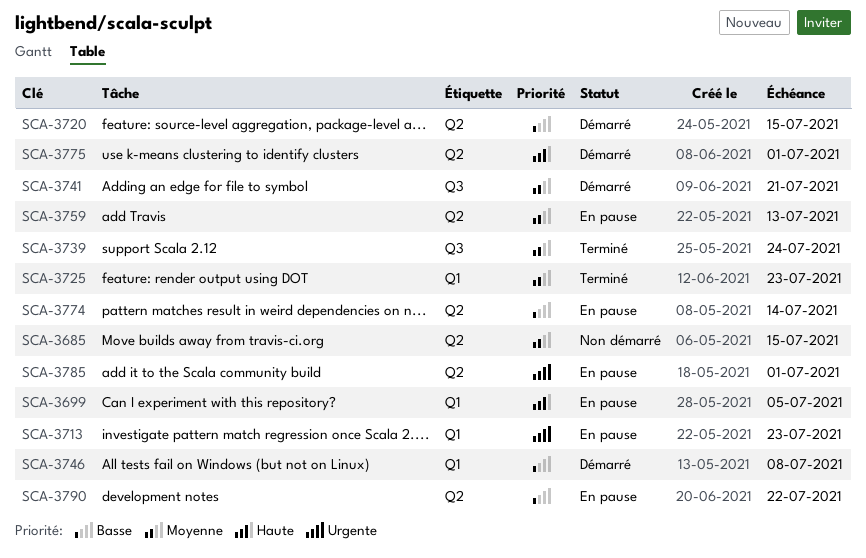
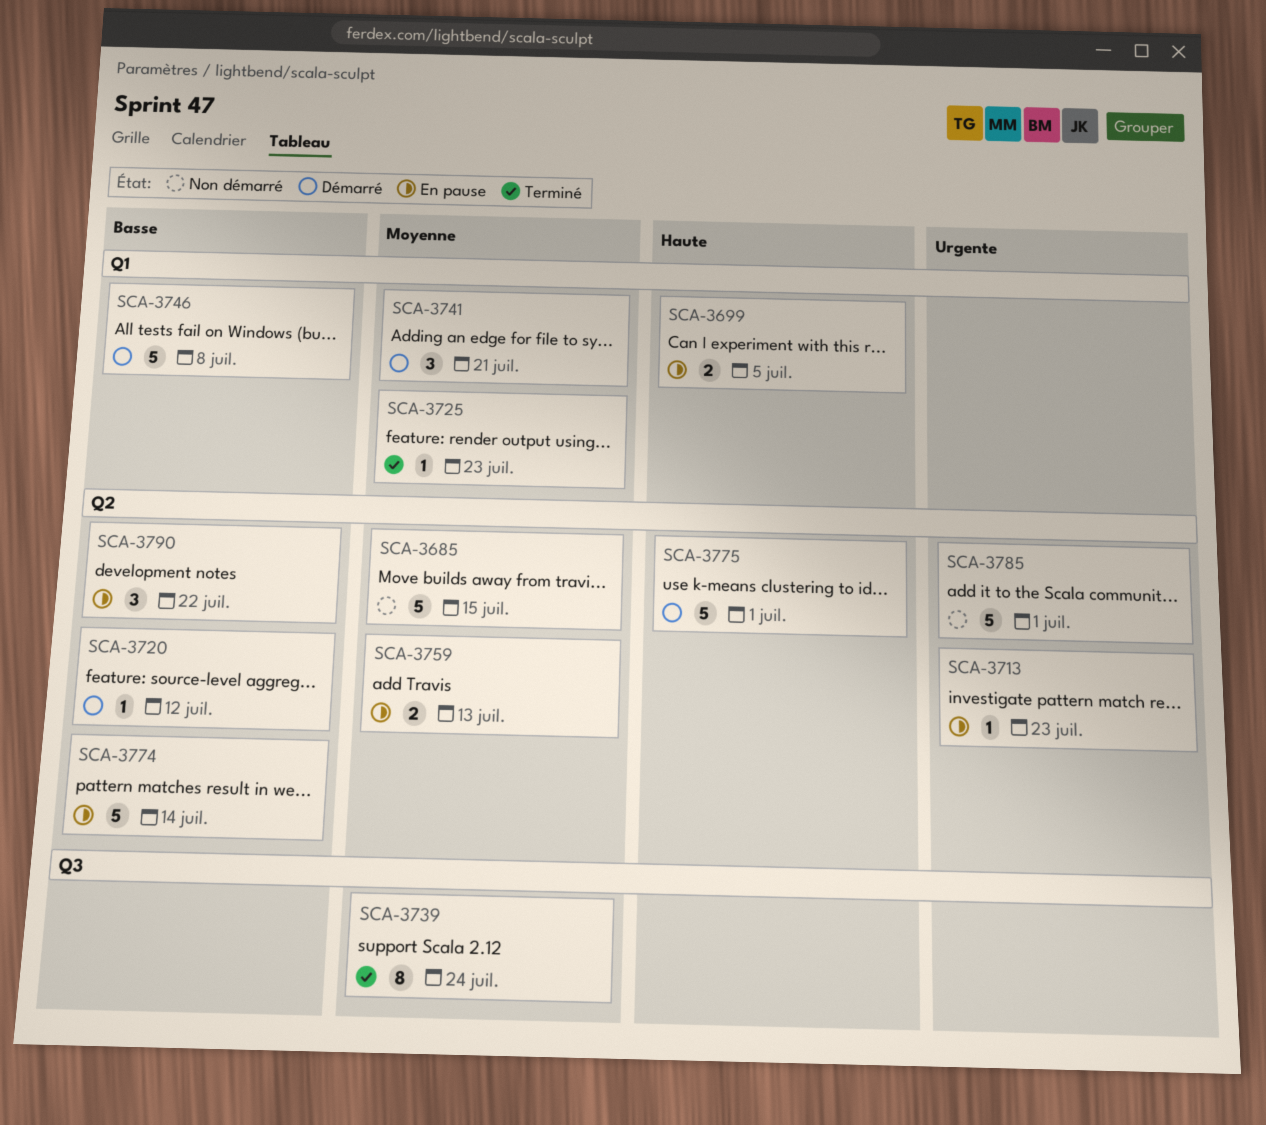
SCA-3713, label: Q1 -> Q2
SCA-3720, due: Jul 15 -> Jul 12
SCA-3741, label: Q3 -> Q1
SCA-3785, status: En pause -> Non démarré

